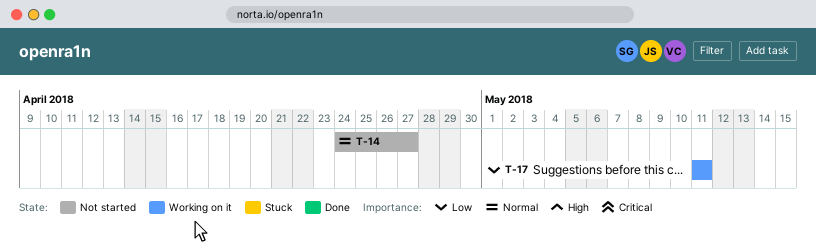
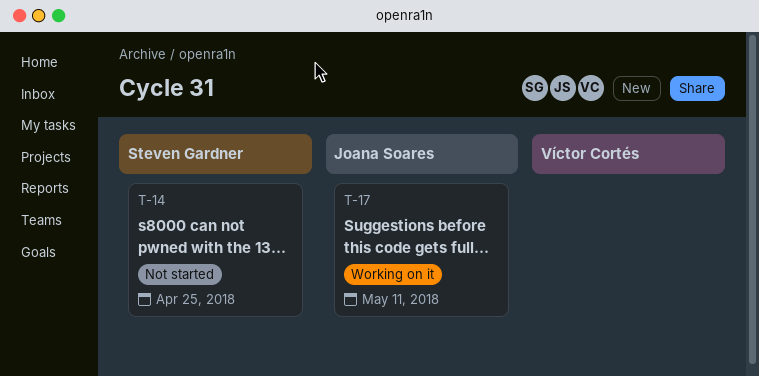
T-14, due: Apr 27 -> Apr 25

